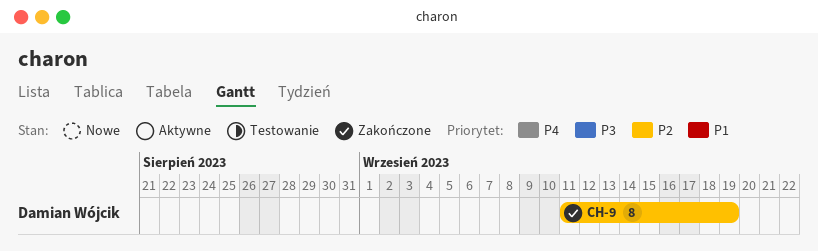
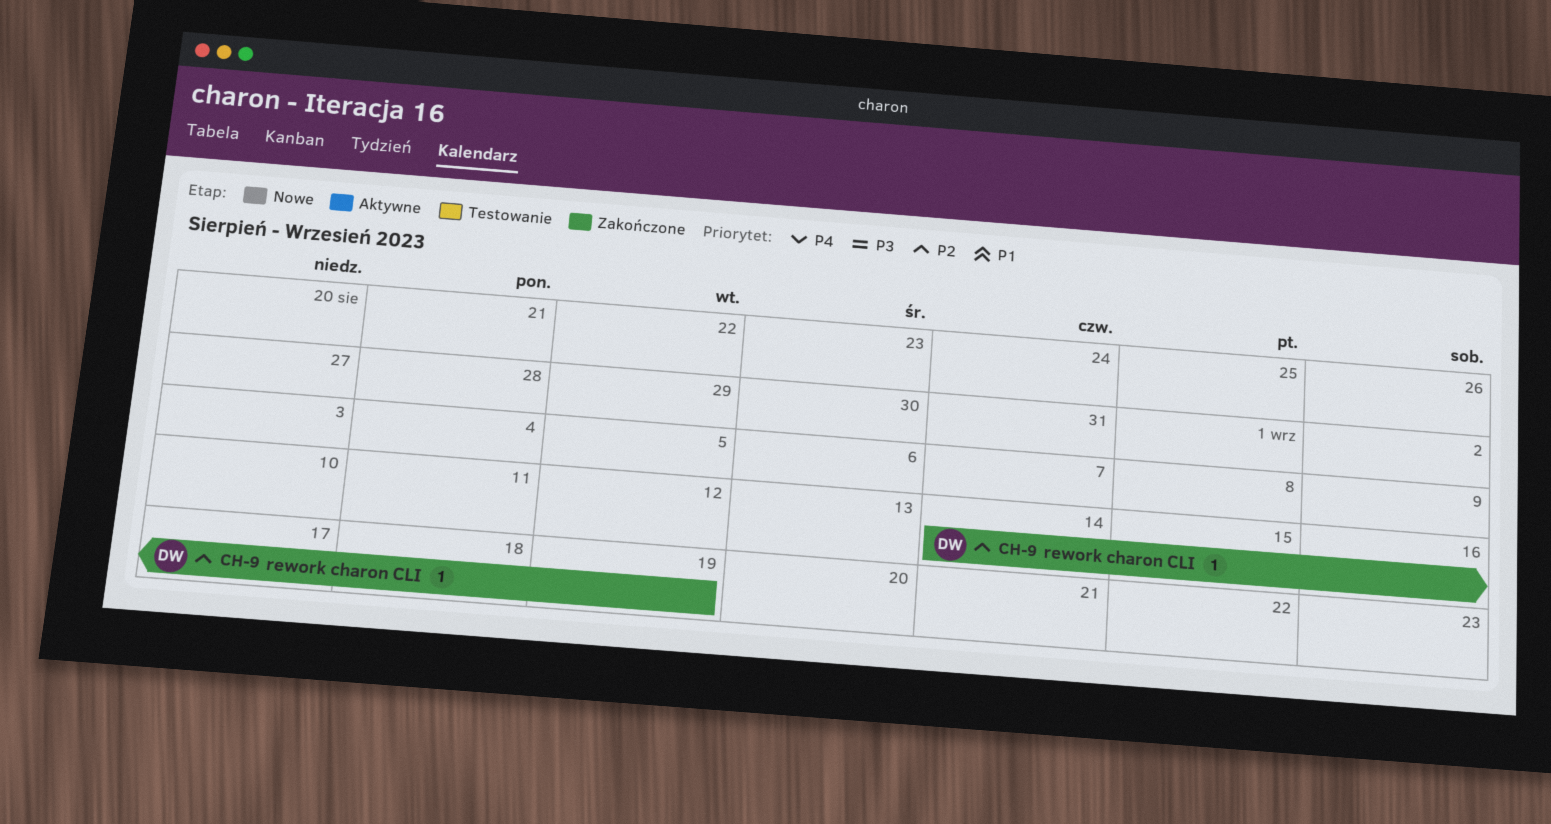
CH-9, estimate: 8 -> 1
CH-9, start: Sep 11 -> Sep 14

